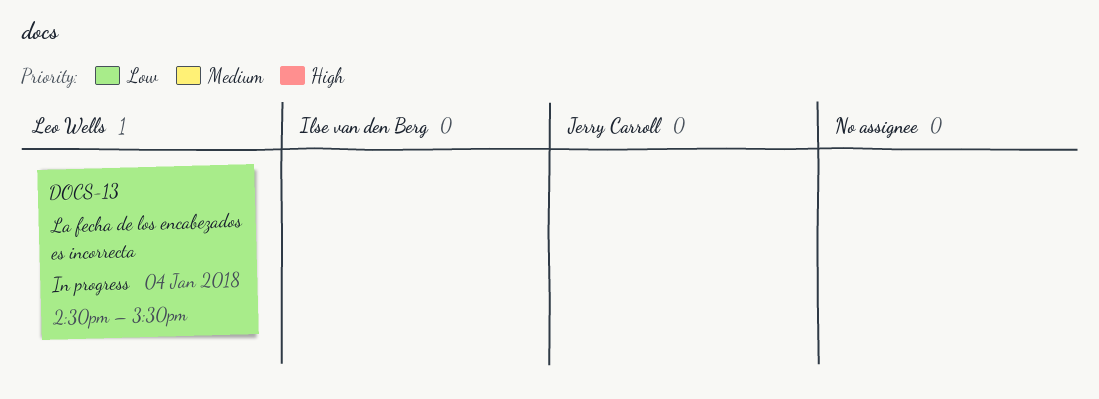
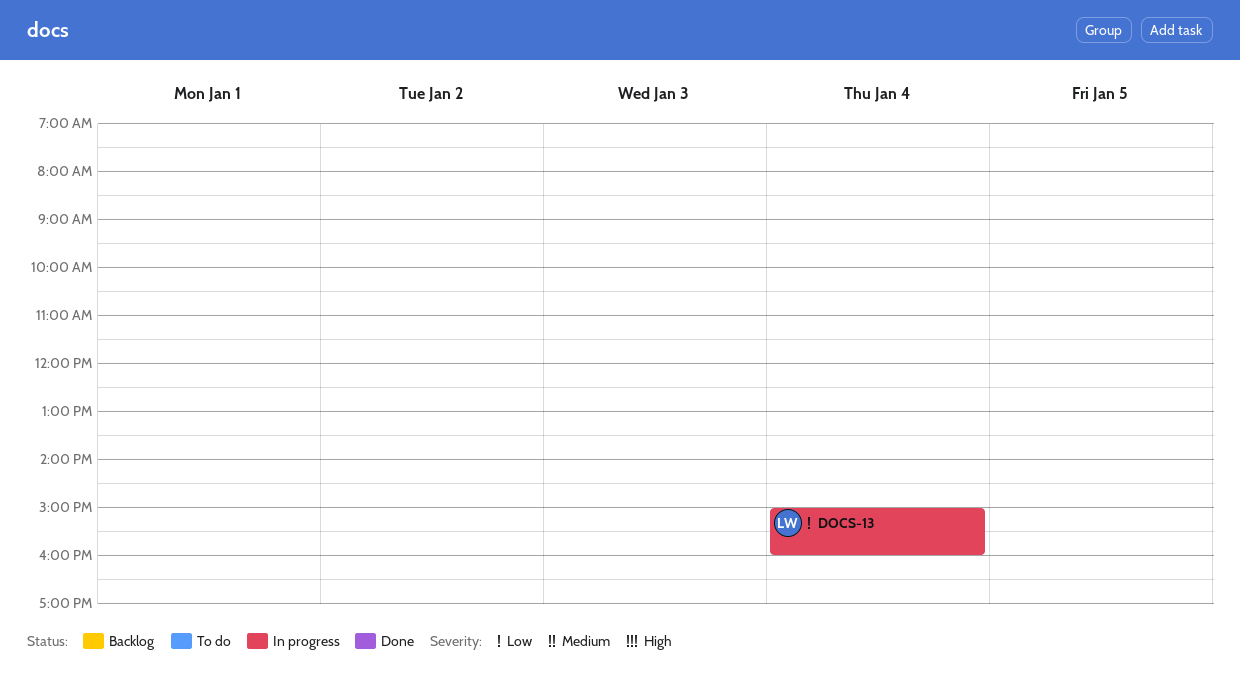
DOCS-13, begins: 14:30 -> 15:00
DOCS-13, ends: 15:30 -> 16:00

